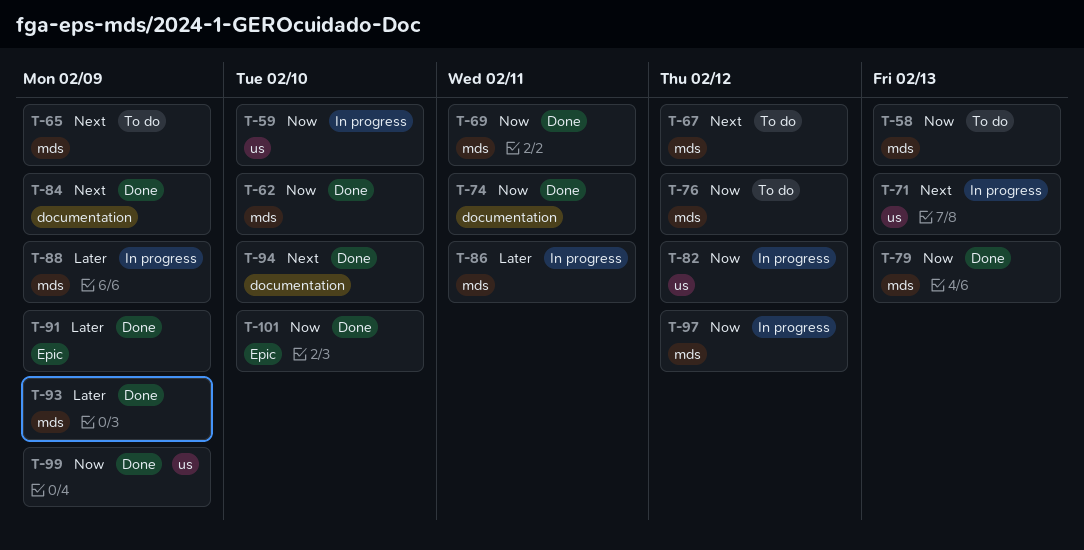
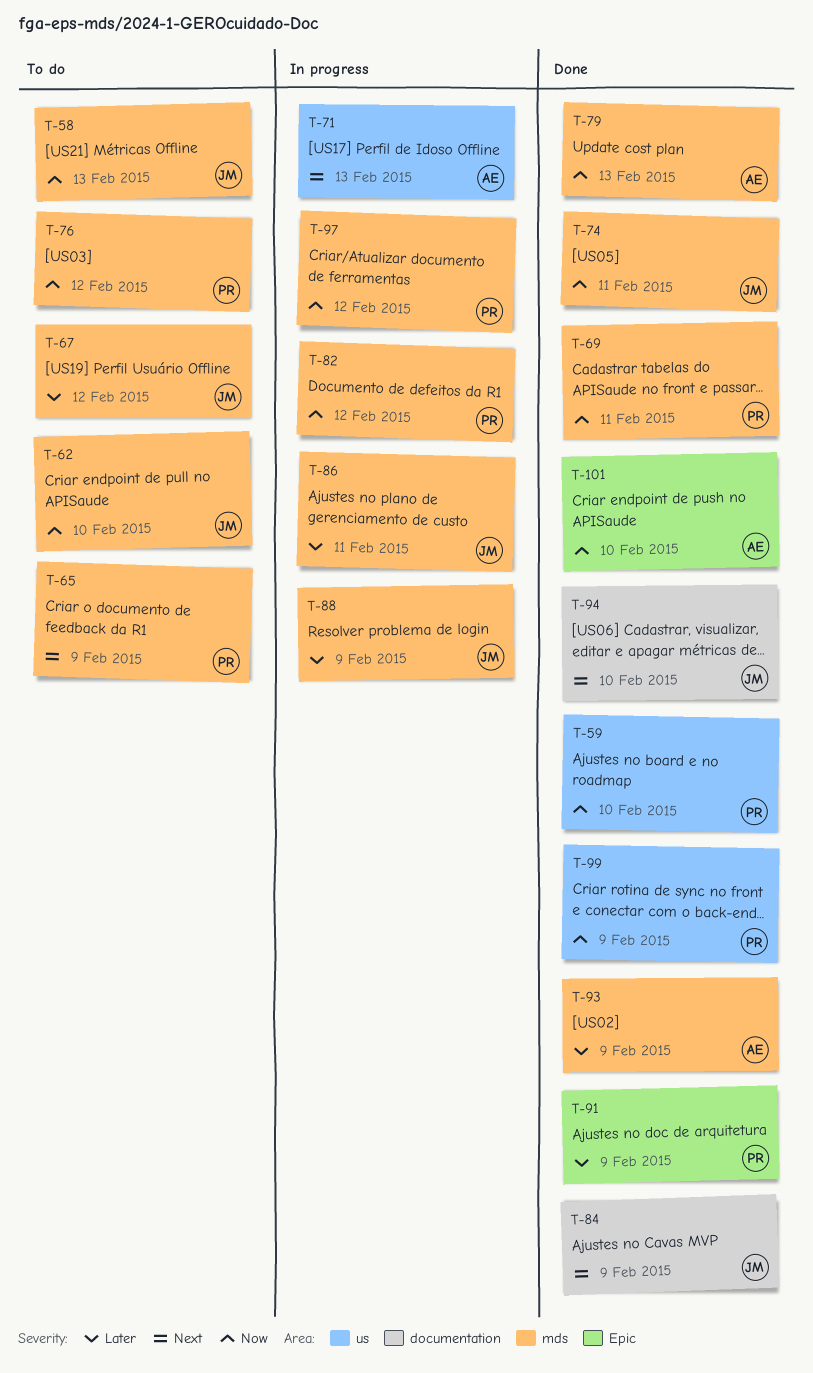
T-59, status: In progress -> Done
T-62, status: Done -> To do
T-67, priority: Next -> Later
T-74, label: documentation -> mds
T-82, label: us -> mds

